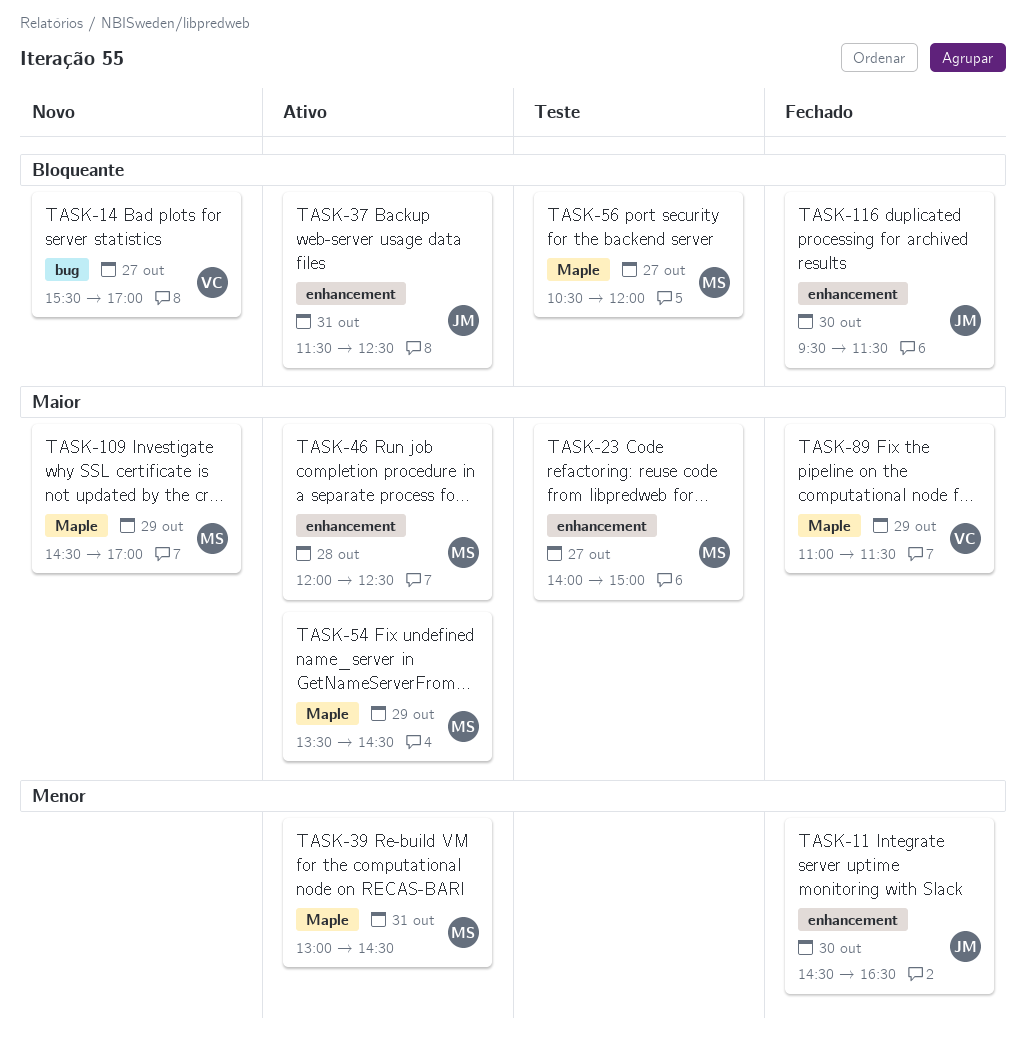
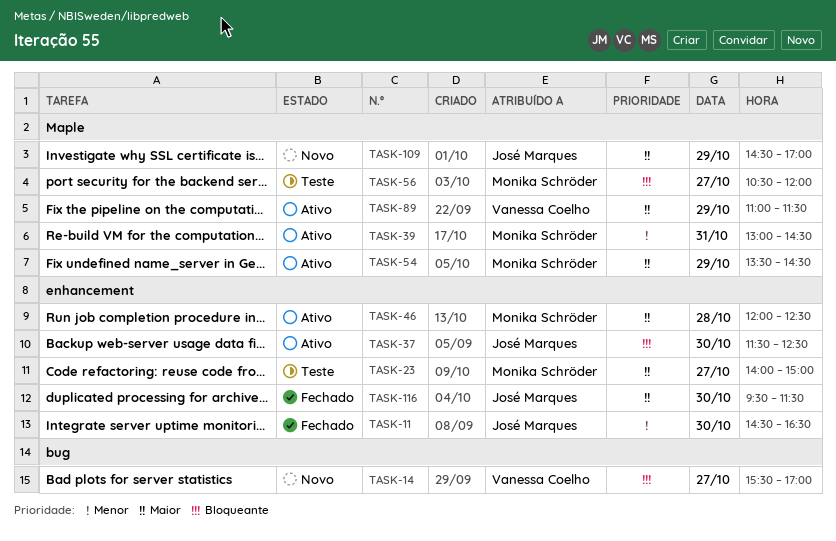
TASK-37, day: Oct 31 -> Oct 30
TASK-89, status: Fechado -> Ativo
TASK-109, owner: Monika Schröder -> José Marques
TASK-116, priority: Bloqueante -> Maior

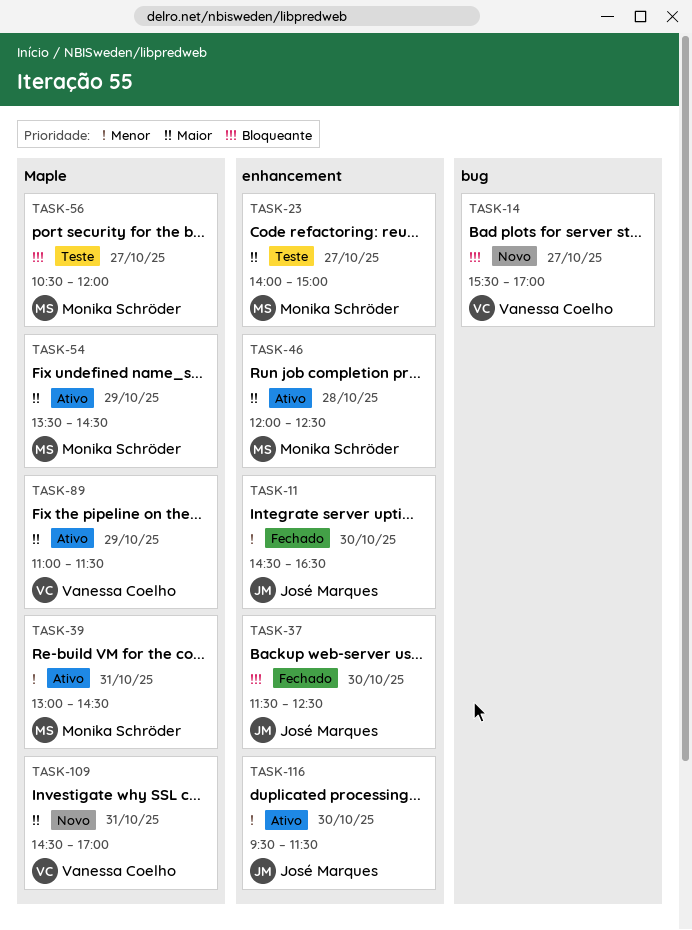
TASK-37, status: Ativo -> Fechado
TASK-109, owner: José Marques -> Vanessa Coelho
TASK-109, day: Oct 29 -> Oct 31
TASK-116, status: Fechado -> Ativo
TASK-116, priority: Maior -> Menor

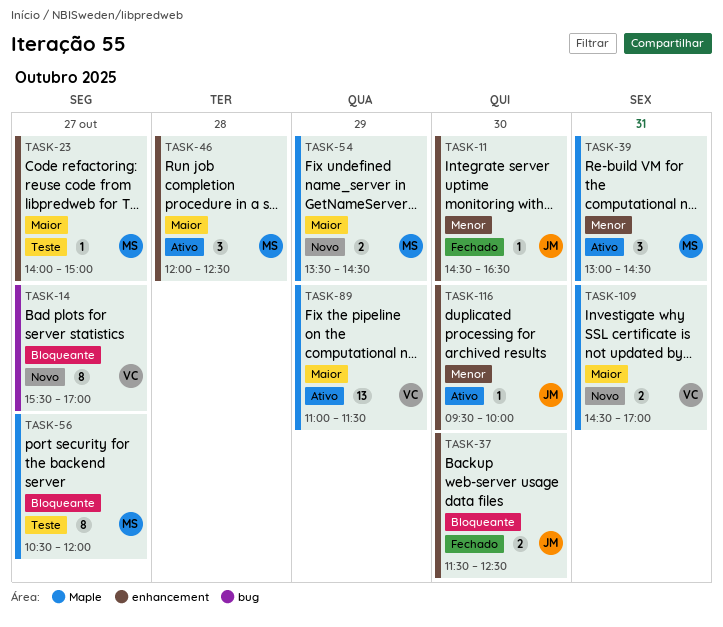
TASK-54, status: Ativo -> Novo
TASK-116, ends: 11:30 -> 10:00

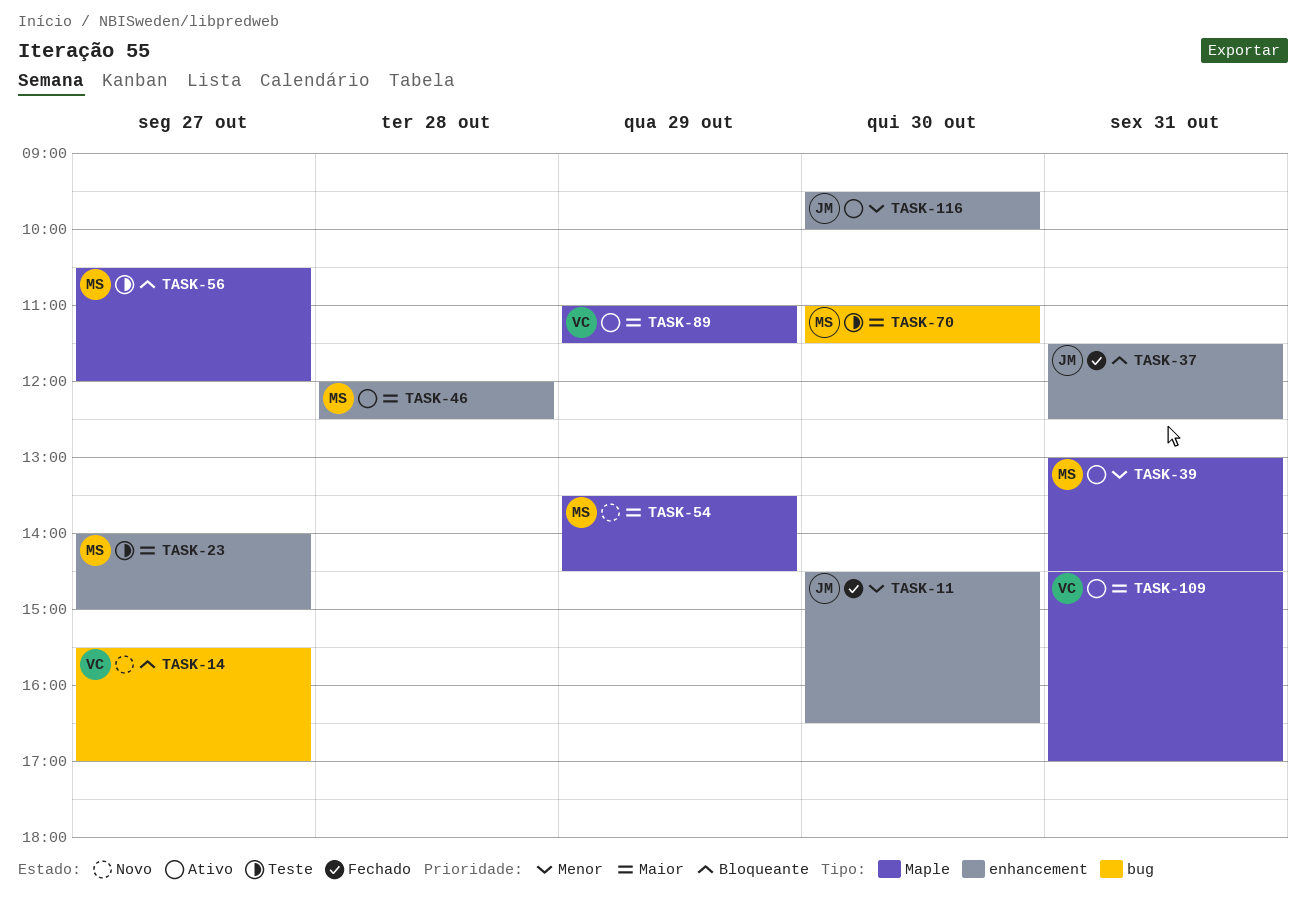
TASK-37, day: Oct 30 -> Oct 31
TASK-70: none -> present
TASK-109, status: Novo -> Ativo

